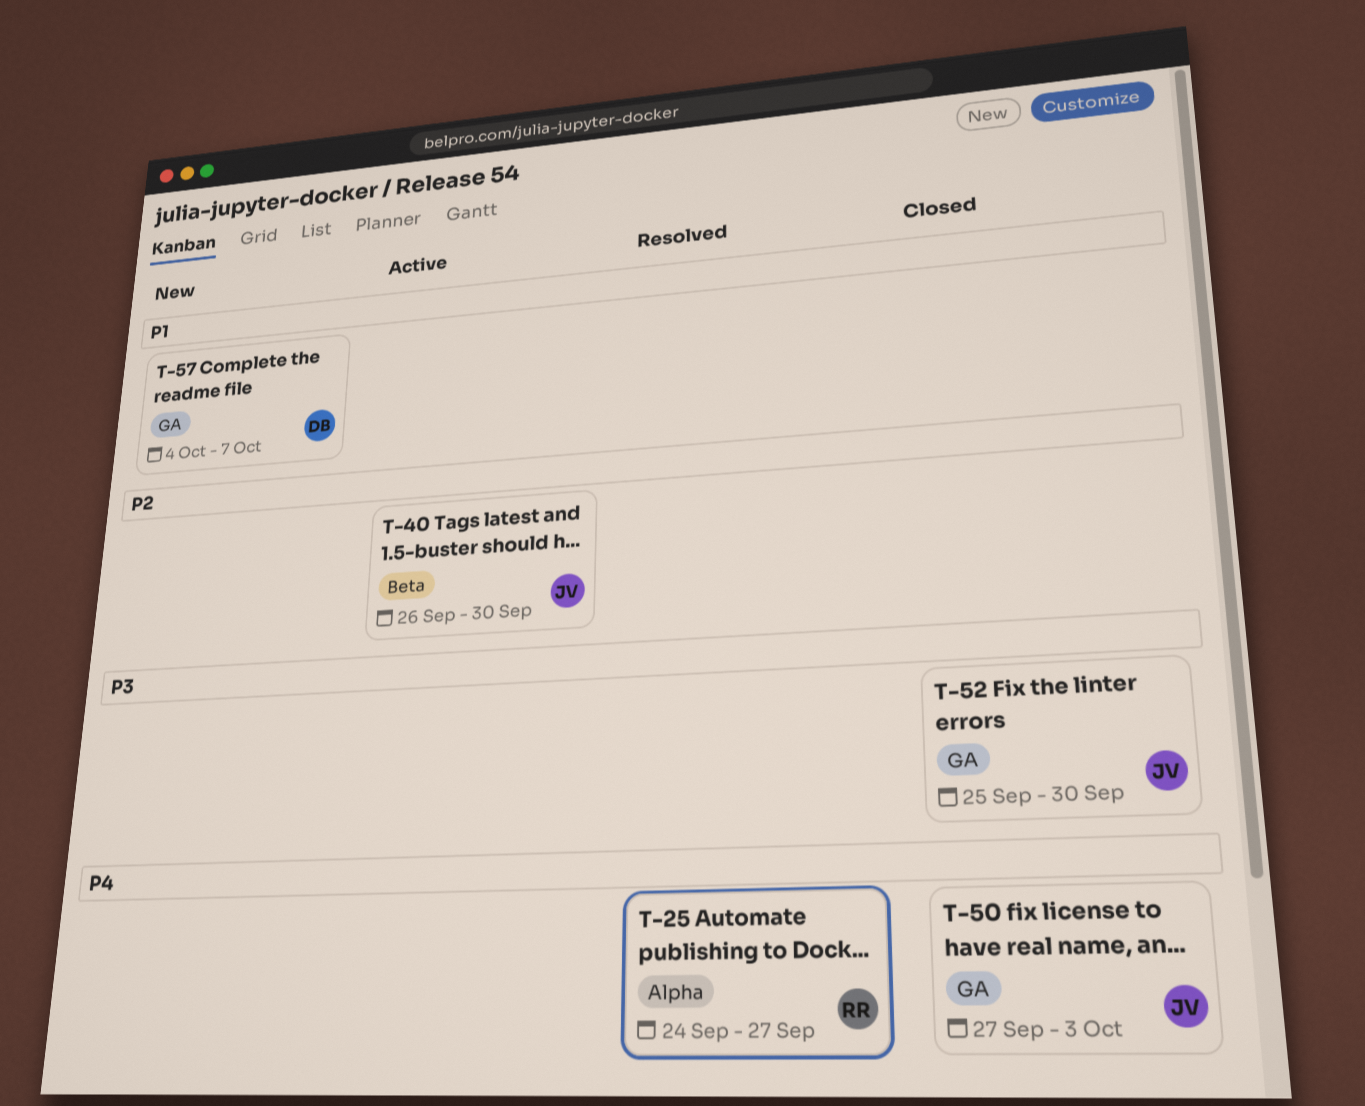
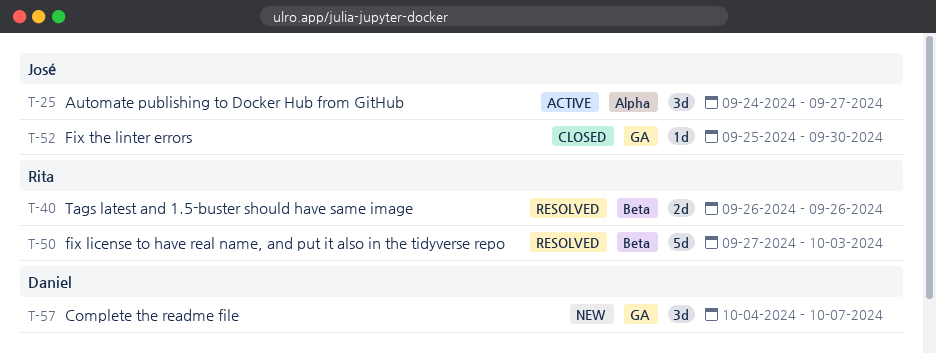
T-25, status: Resolved -> Active
T-25, owner: Rita -> José
T-40, status: Active -> Resolved
T-40, owner: José -> Rita
T-40, due: Sep 30 -> Sep 26
T-50, status: Closed -> Resolved
T-50, owner: José -> Rita
T-50, label: GA -> Beta

